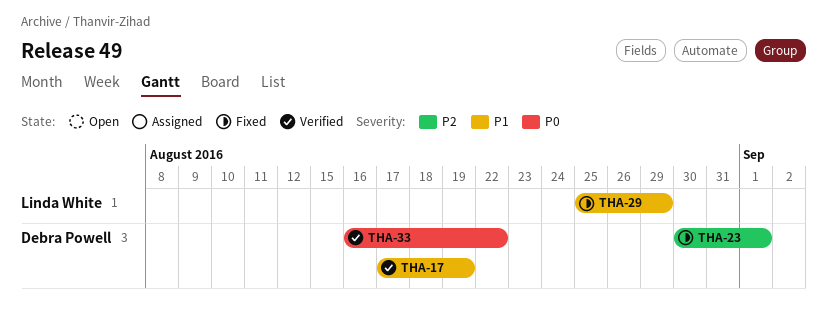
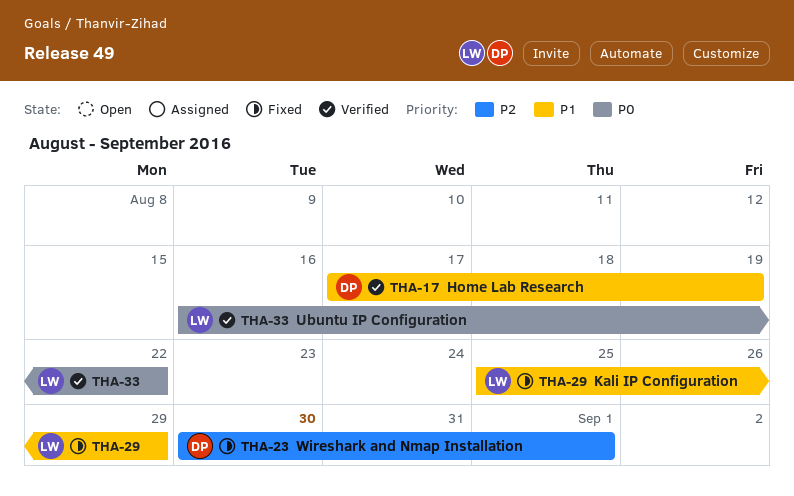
THA-33, owner: Debra Powell -> Linda White

